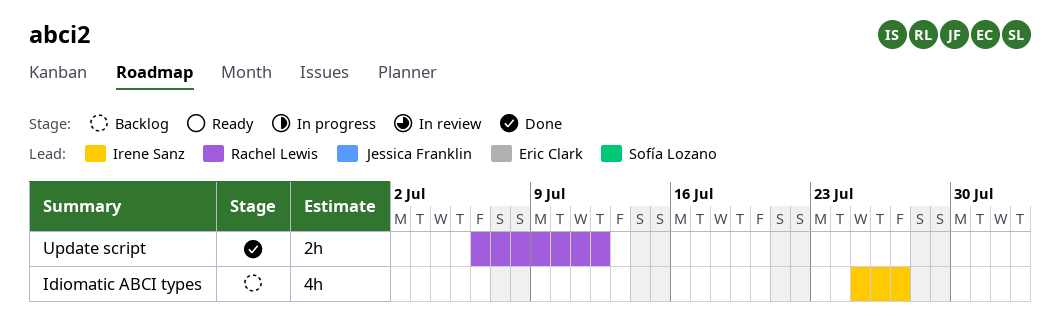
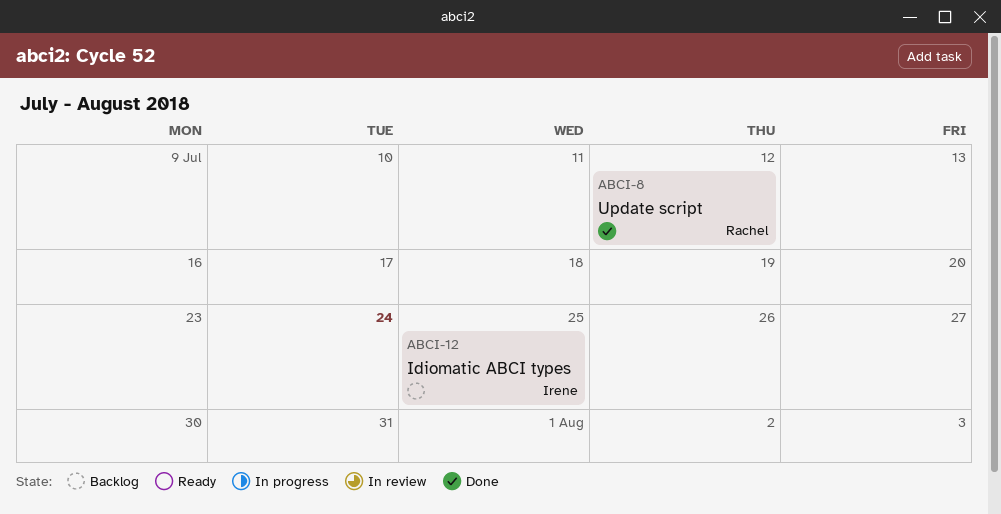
Idiomatic ABCI types, due: Jul 27 -> Jul 25

